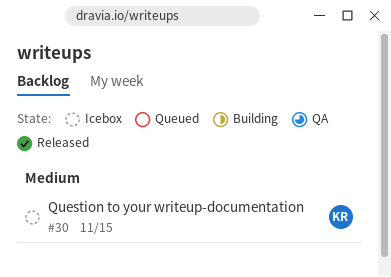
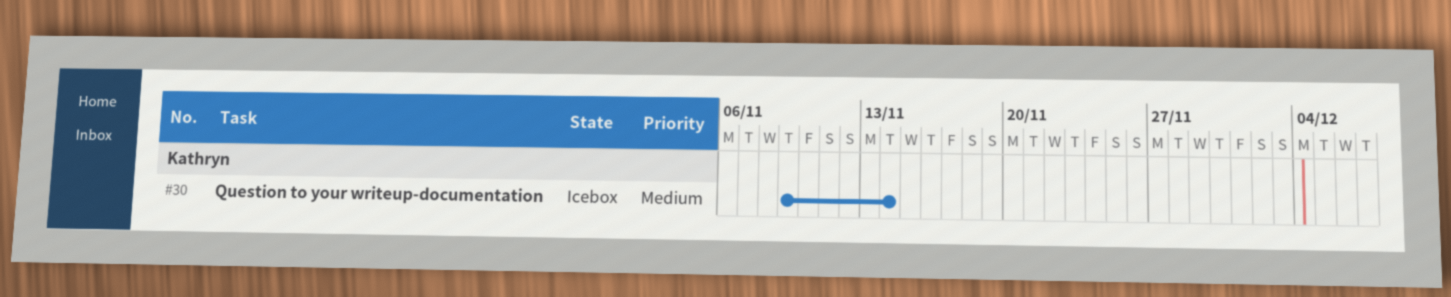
#30, due: Nov 15 -> Nov 14

